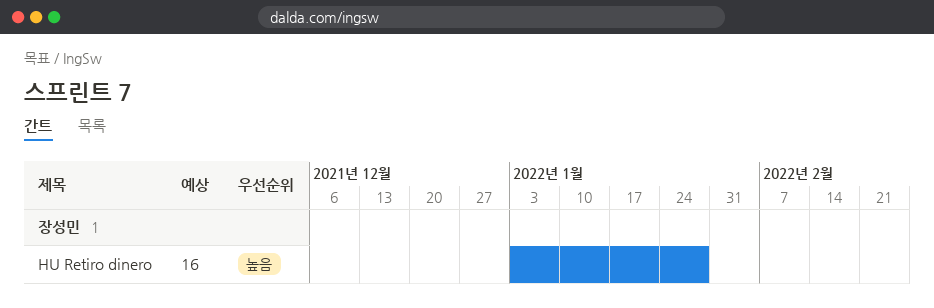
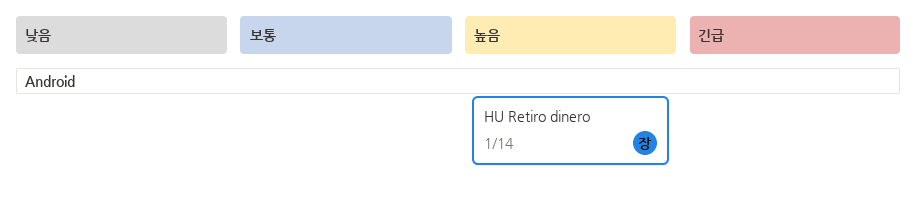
HU Retiro dinero, due: Jan 28 -> Jan 14

